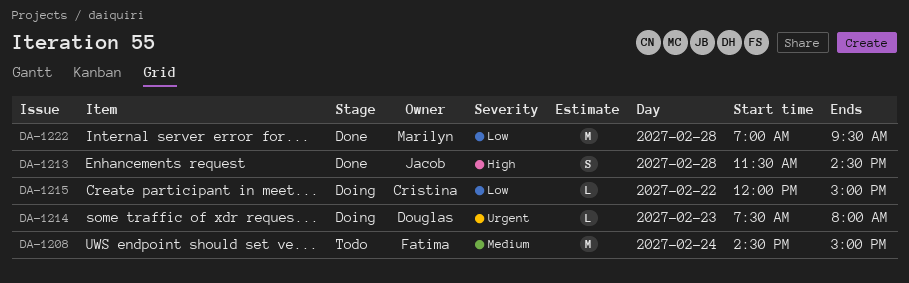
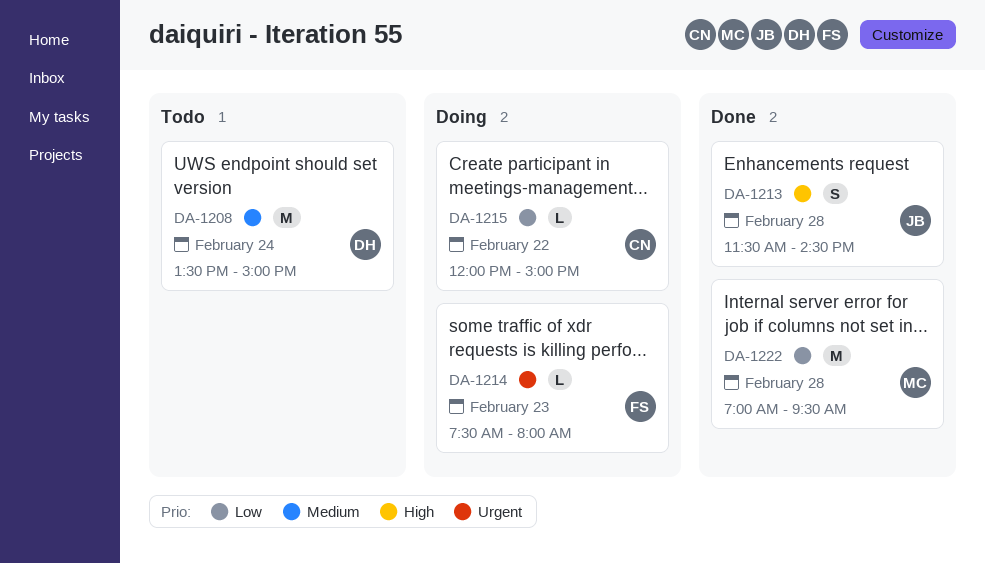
DA-1208, owner: Fatima -> Douglas
DA-1208, begins: 14:30 -> 13:30
DA-1214, owner: Douglas -> Fatima

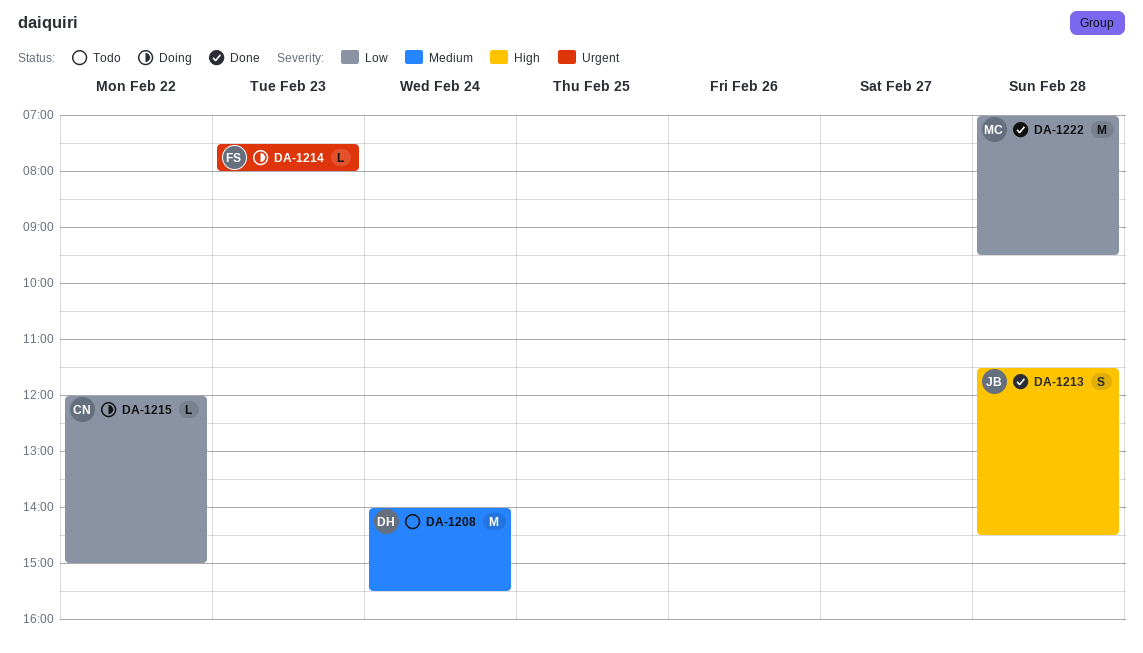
DA-1208, begins: 13:30 -> 14:00
DA-1208, ends: 15:00 -> 15:30

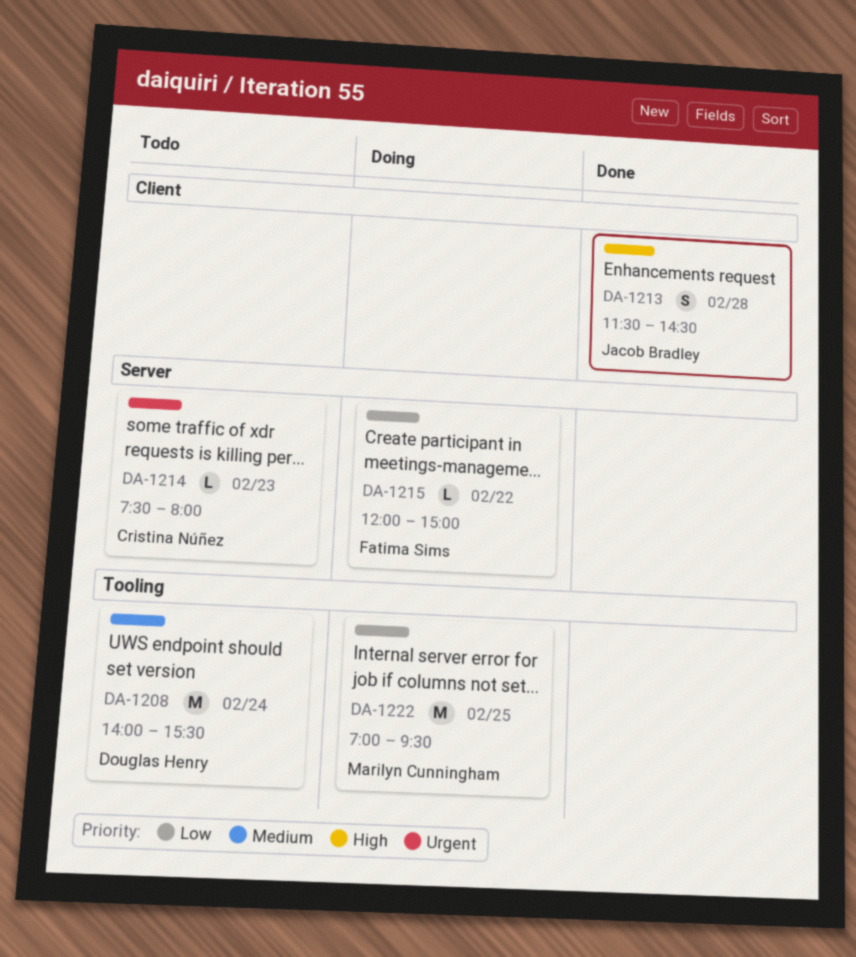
DA-1214, status: Doing -> Todo
DA-1214, owner: Fatima Sims -> Cristina Núñez
DA-1215, owner: Cristina Núñez -> Fatima Sims
DA-1222, status: Done -> Doing
DA-1222, day: Feb 28 -> Feb 25

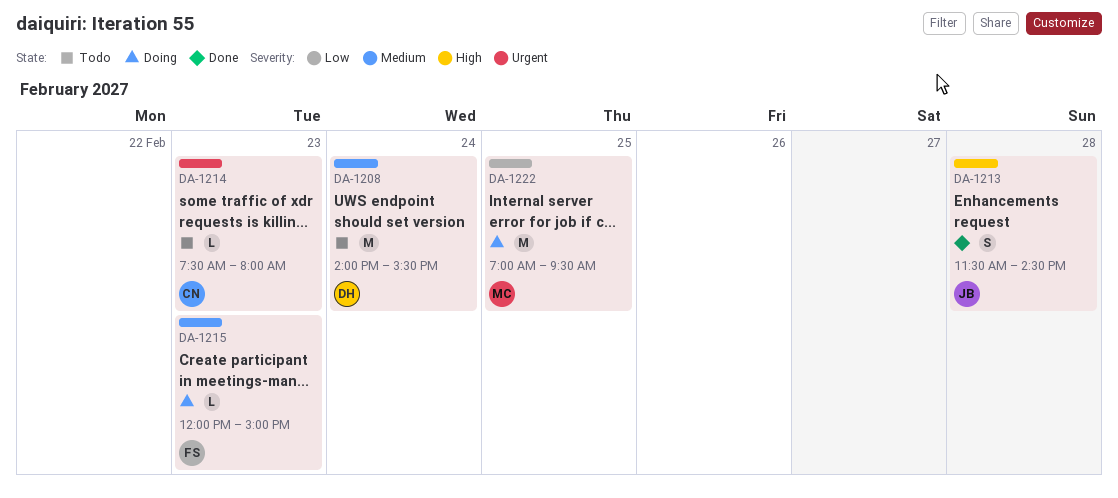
DA-1215, priority: Low -> Medium
DA-1215, day: Feb 22 -> Feb 23

